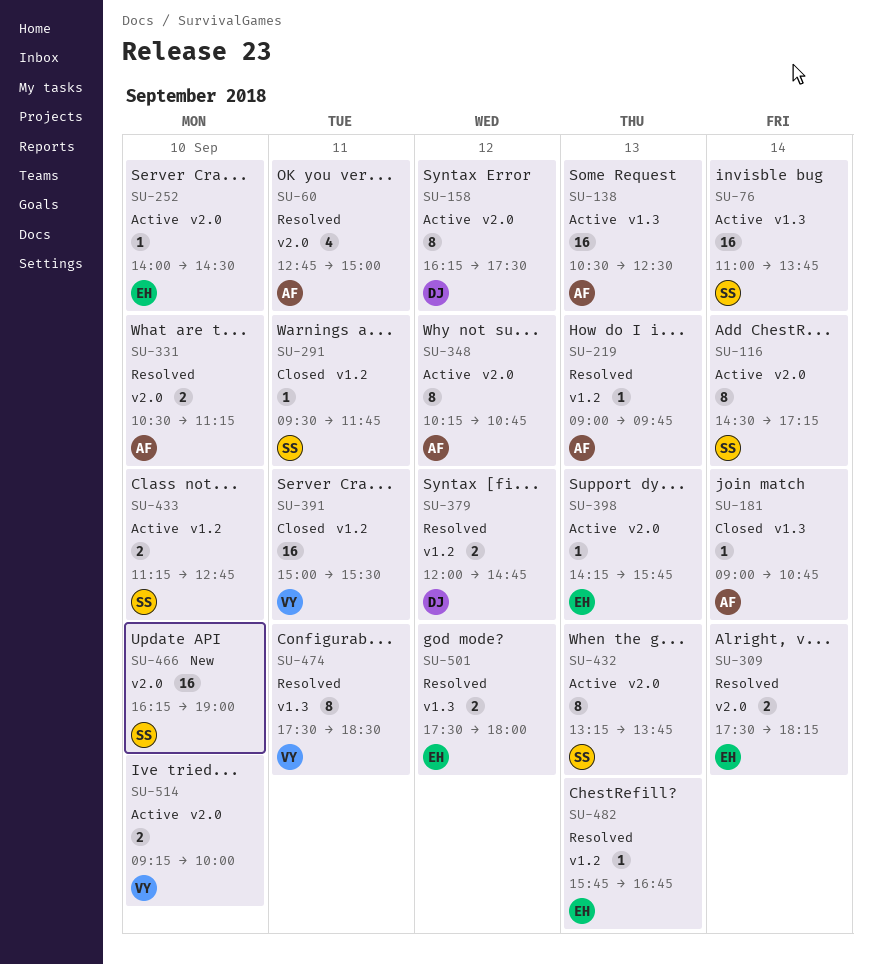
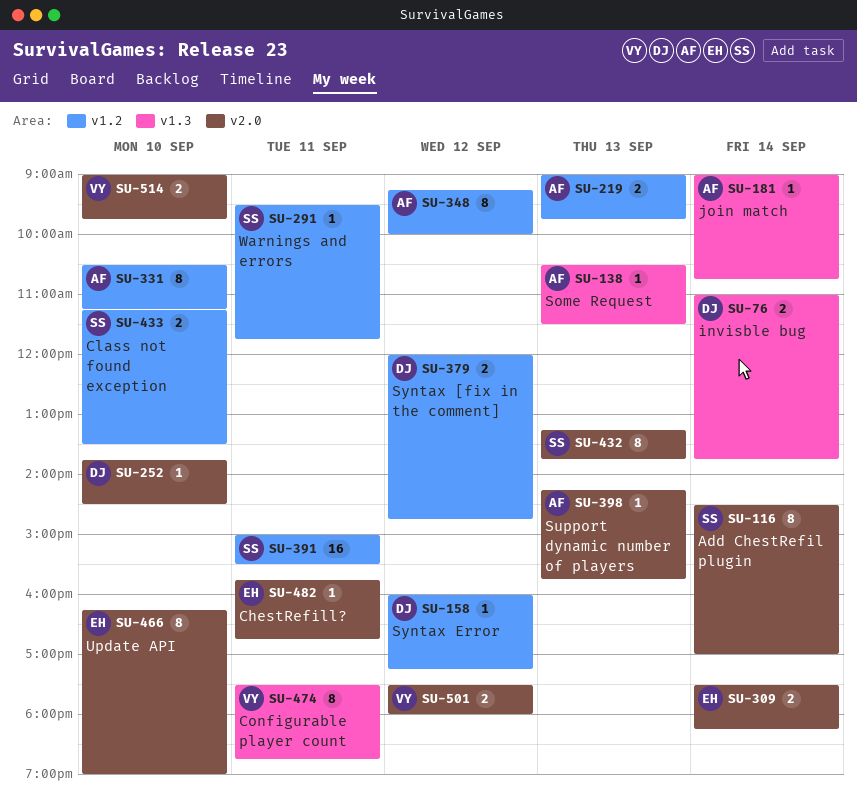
SU-60: present -> none
SU-76, owner: SS -> DJ
SU-76, estimate: 16 -> 2
SU-116, ends: 17:15 -> 17:00
SU-138, estimate: 16 -> 1
SU-138, ends: 12:30 -> 11:30
SU-158, label: v2.0 -> v1.2
SU-158, estimate: 8 -> 1
SU-158, begins: 16:15 -> 16:00
SU-158, ends: 17:30 -> 17:15
SU-219, estimate: 1 -> 2
SU-252, owner: EH -> DJ
SU-252, begins: 14:00 -> 13:45
SU-331, label: v2.0 -> v1.2
SU-331, estimate: 2 -> 8
SU-348, label: v2.0 -> v1.2
SU-348, begins: 10:15 -> 09:15
SU-348, ends: 10:45 -> 10:00
SU-391, owner: VY -> SS
SU-398, owner: EH -> AF
SU-433, ends: 12:45 -> 13:30
SU-466, owner: SS -> EH
SU-466, estimate: 16 -> 8
SU-474, ends: 18:30 -> 18:45
SU-482, label: v1.2 -> v2.0
SU-482, day: Sep 13 -> Sep 11
SU-501, owner: EH -> VY
SU-501, label: v1.3 -> v2.0
SU-514, begins: 09:15 -> 09:00
SU-514, ends: 10:00 -> 09:45

